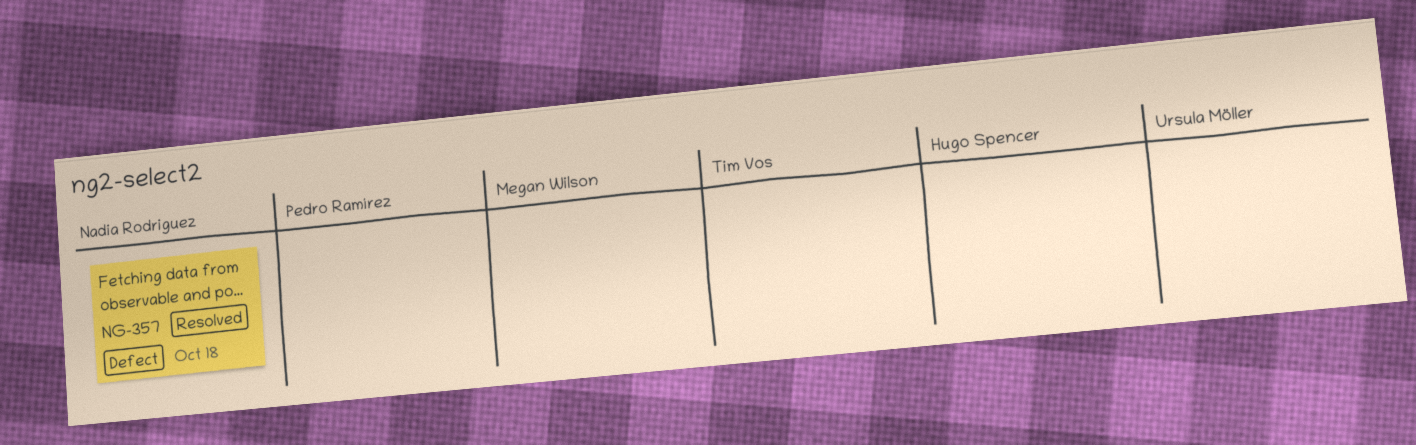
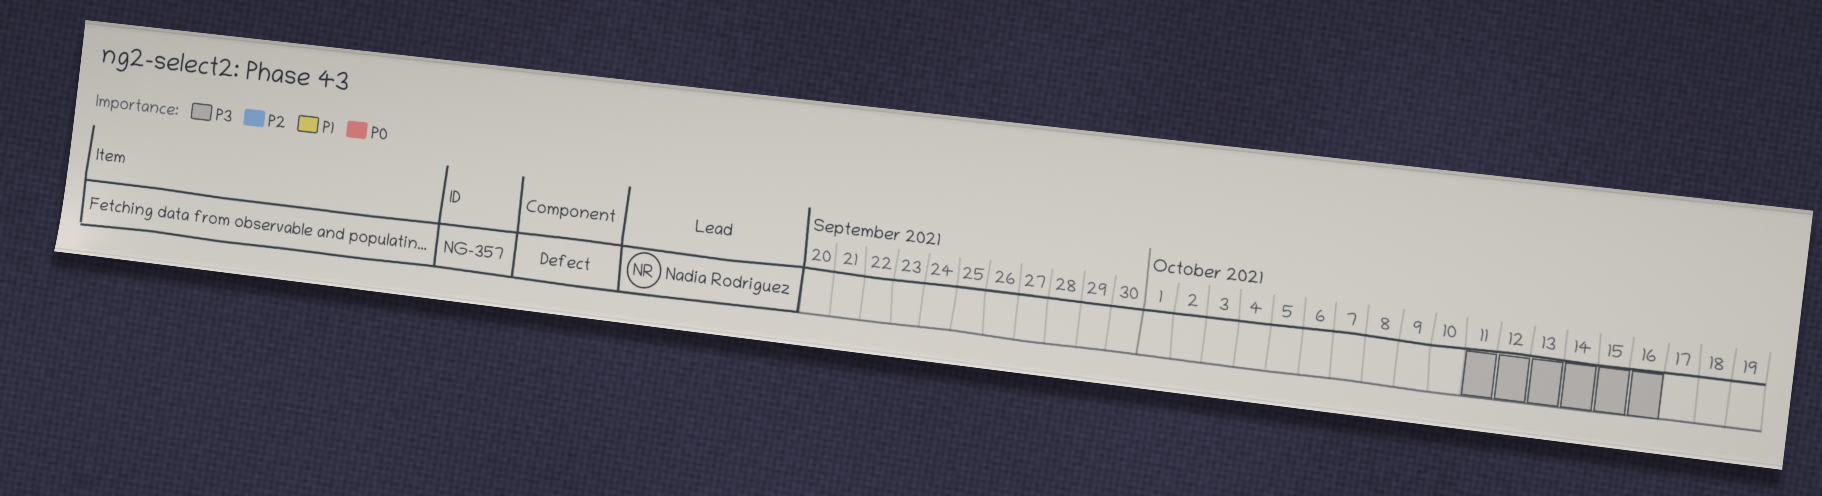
NG-357, due: Oct 18 -> Oct 16

